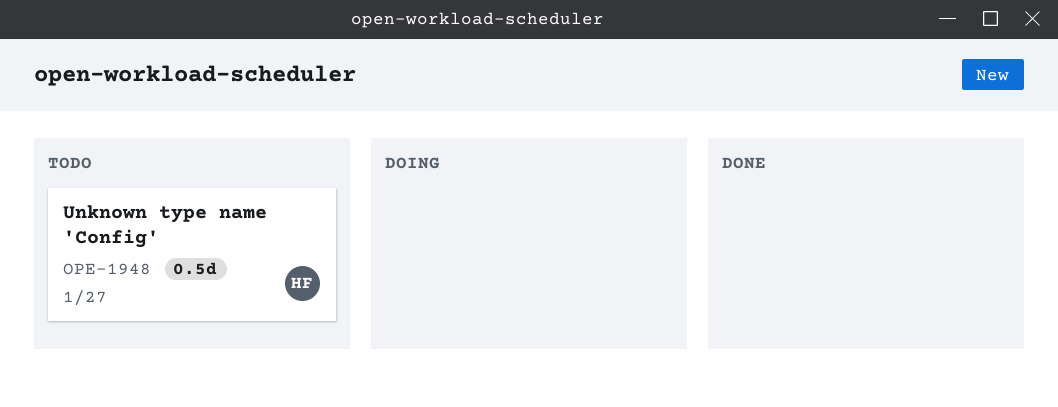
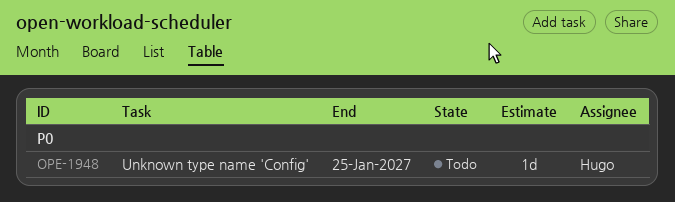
OPE-1948, estimate: 0.5d -> 1d
OPE-1948, due: Jan 27 -> Jan 25

